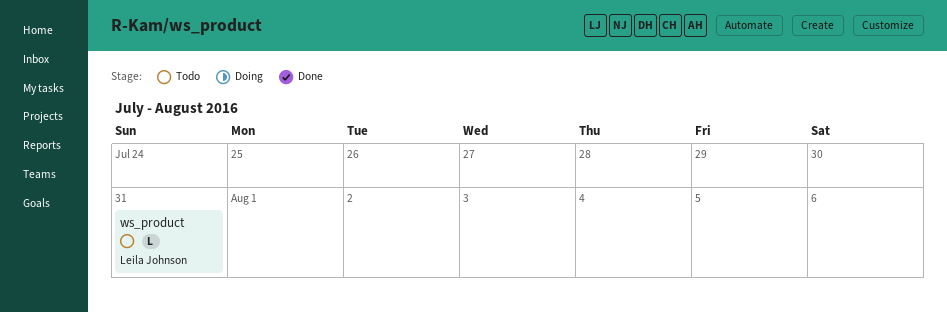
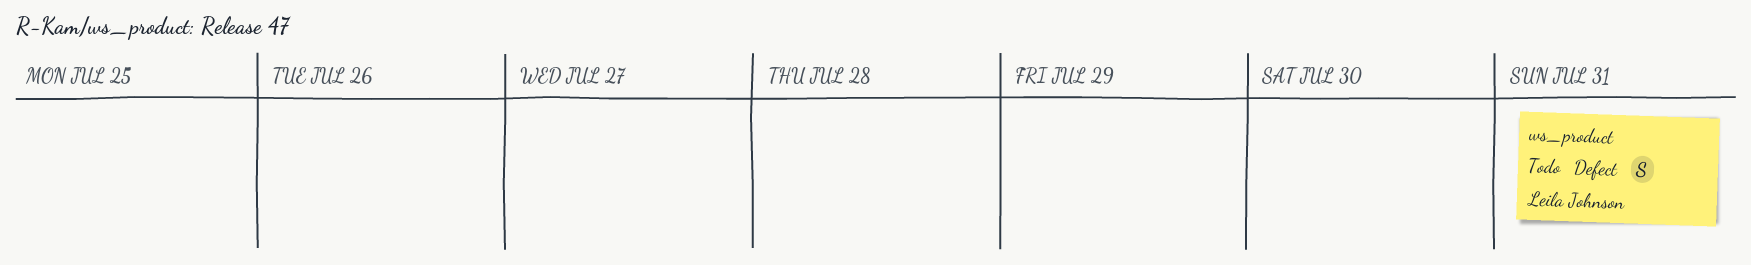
ws_product, estimate: L -> S

